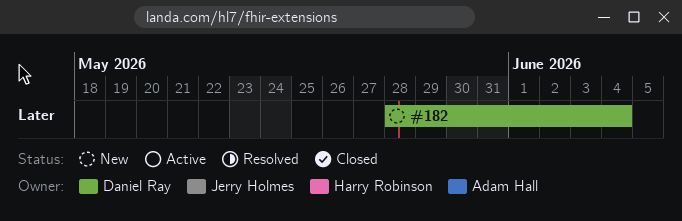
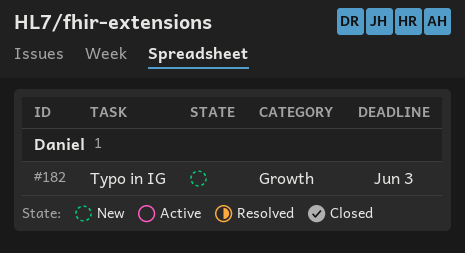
#182, due: Jun 4 -> Jun 3

